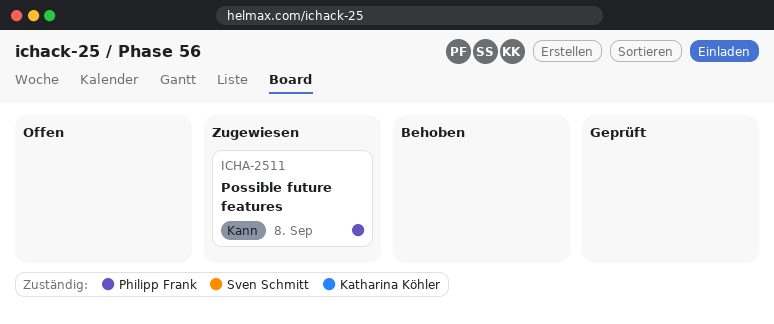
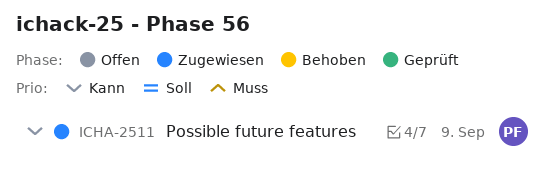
ICHA-2511, due: Sep 8 -> Sep 9

